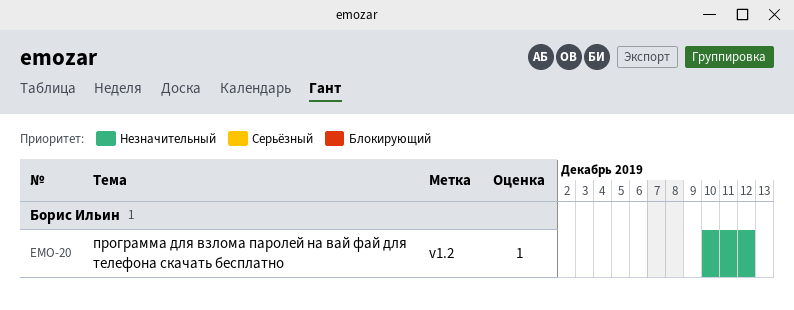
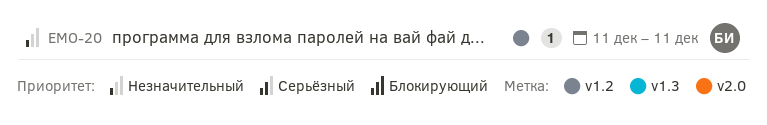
EMO-20, start: Dec 10 -> Dec 11
EMO-20, due: Dec 12 -> Dec 11

